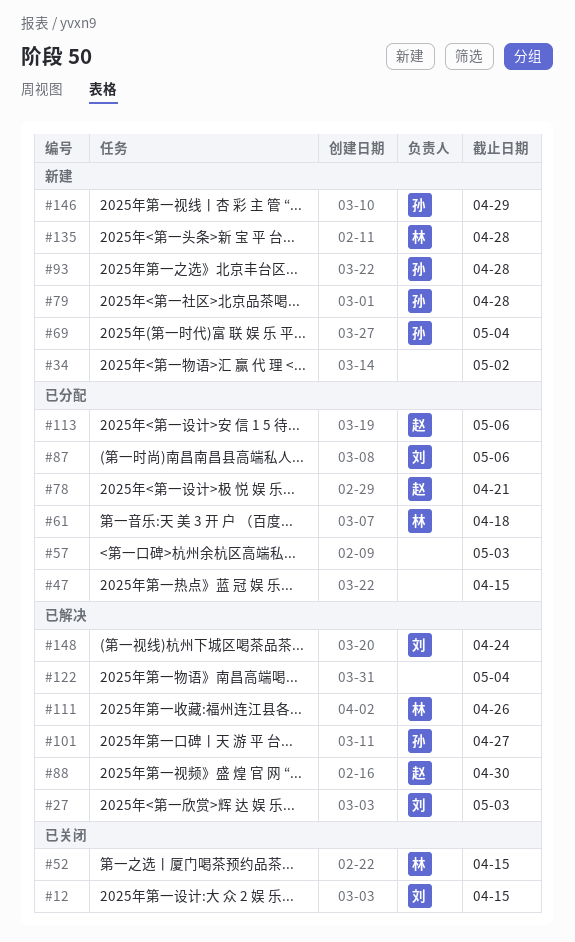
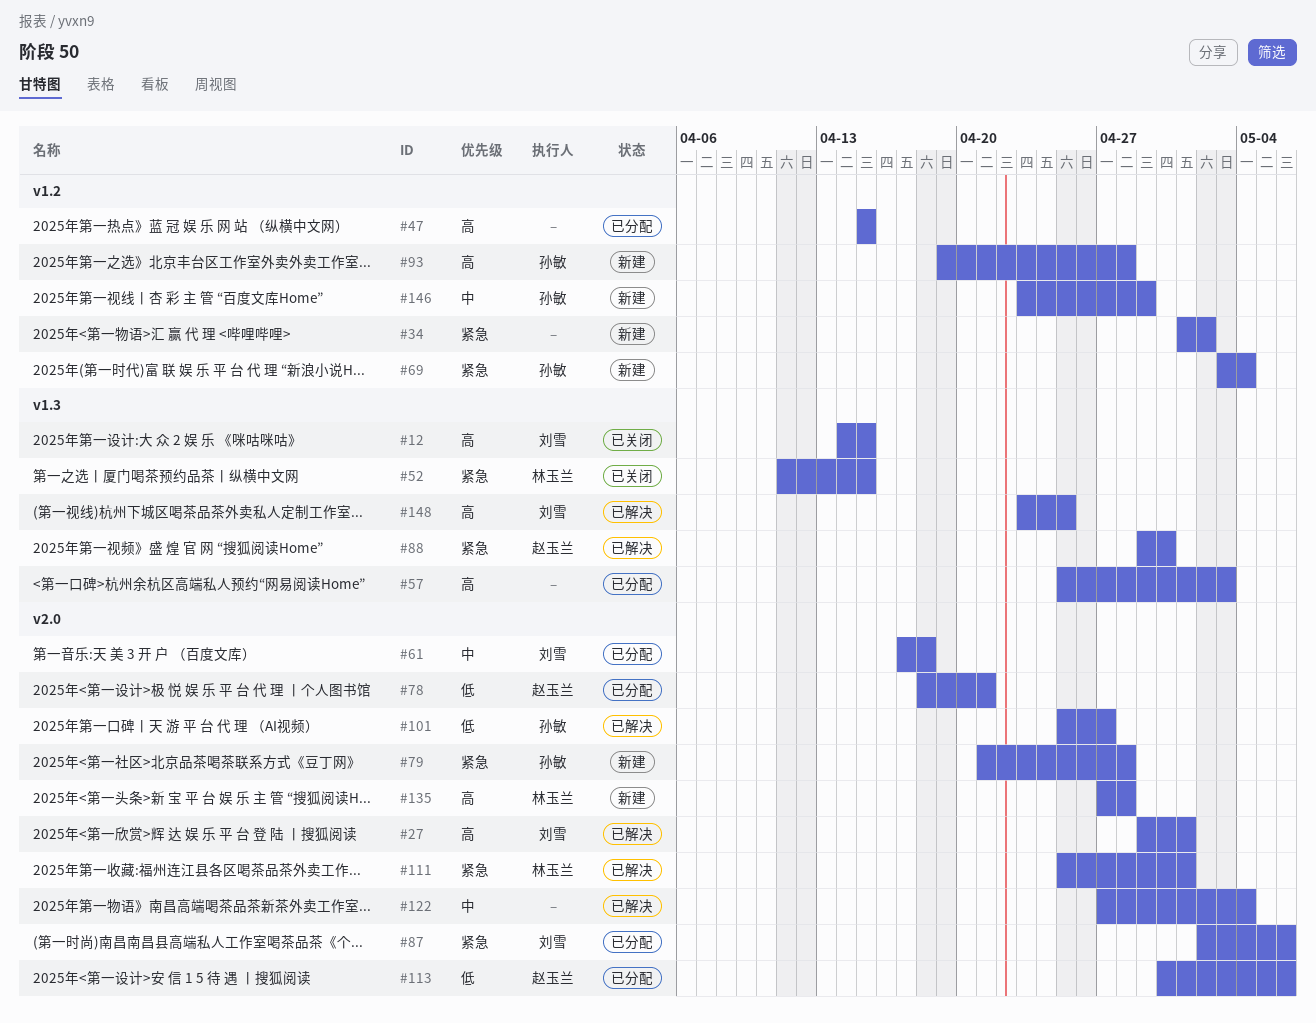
#27, due: May 3 -> May 1
#61, owner: 林玉兰 -> 刘雪
#111, due: Apr 26 -> May 1
#148, due: Apr 24 -> Apr 25

